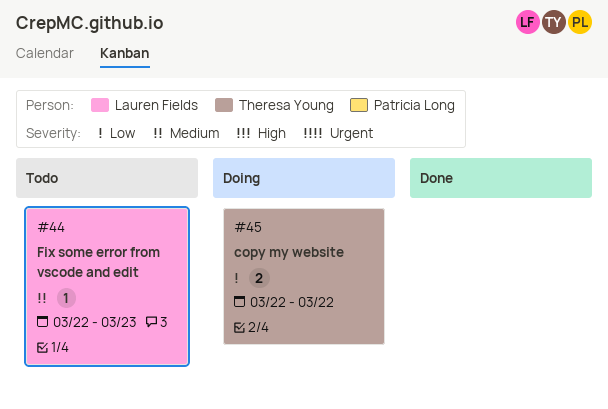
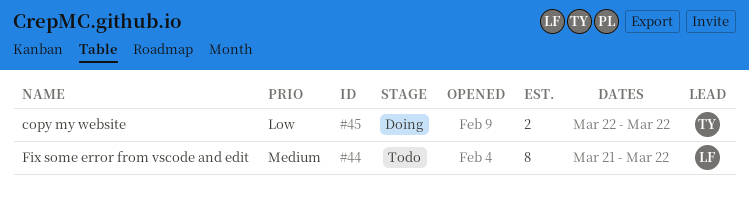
#44, estimate: 1 -> 8
#44, start: Mar 22 -> Mar 21
#44, due: Mar 23 -> Mar 22

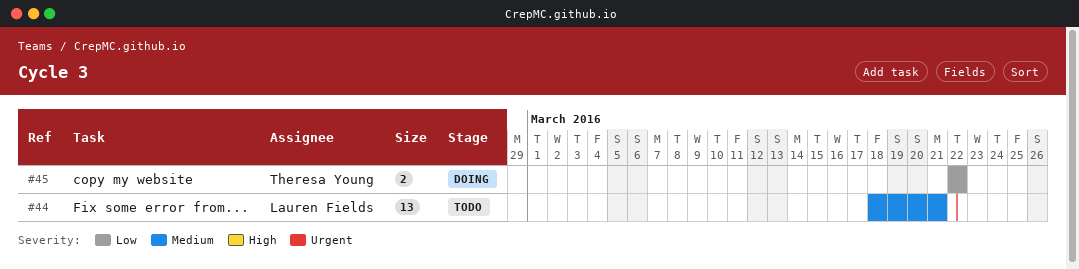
#44, estimate: 8 -> 13
#44, start: Mar 21 -> Mar 18
#44, due: Mar 22 -> Mar 21

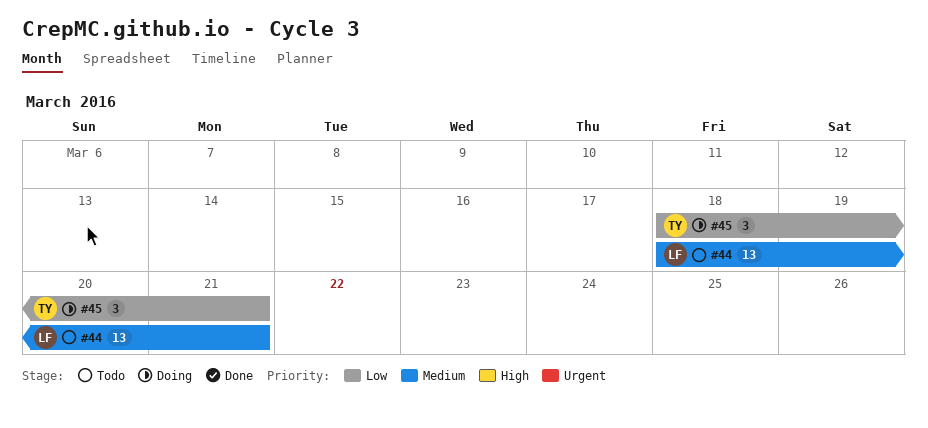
#45, estimate: 2 -> 3
#45, start: Mar 22 -> Mar 18
#45, due: Mar 22 -> Mar 21

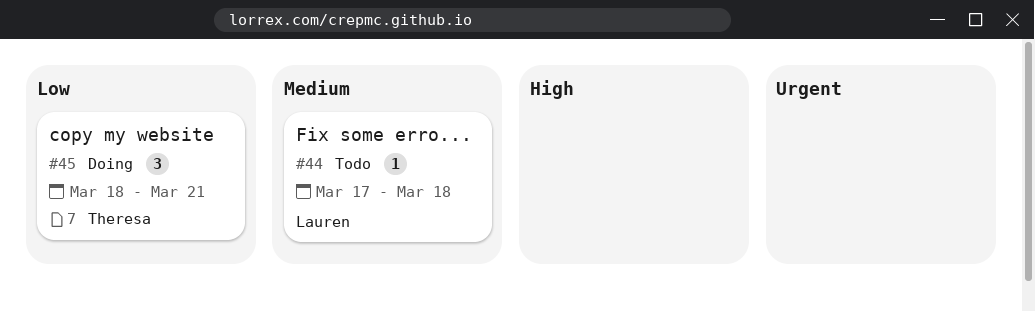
#44, estimate: 13 -> 1
#44, start: Mar 18 -> Mar 17
#44, due: Mar 21 -> Mar 18

